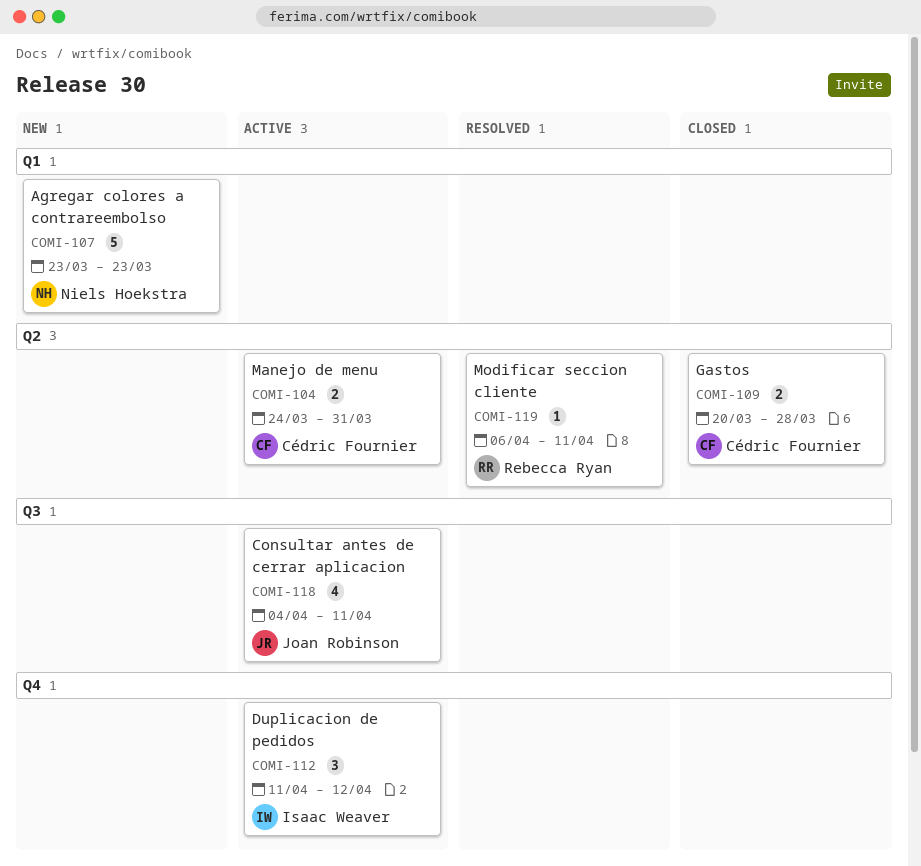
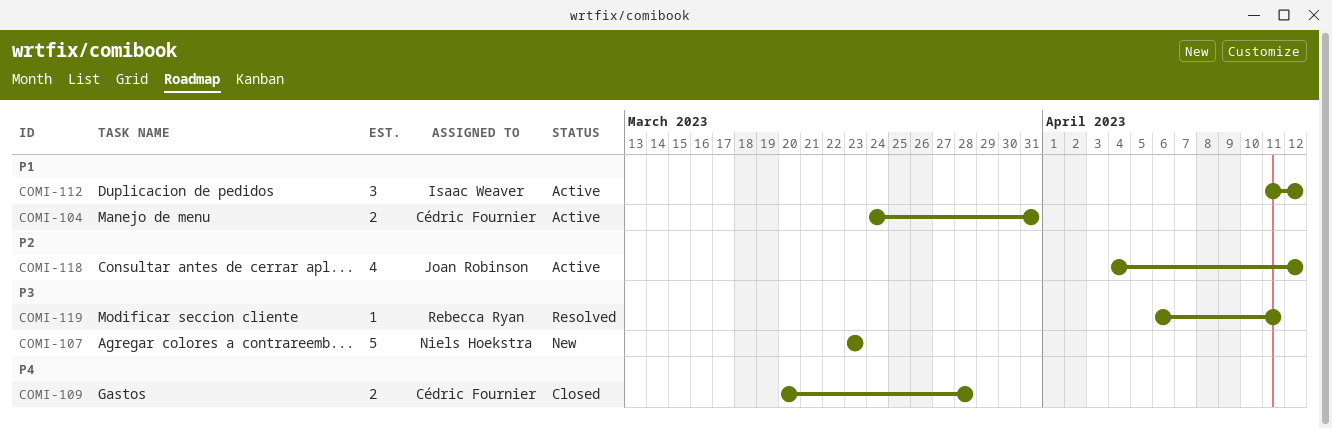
COMI-118, due: Apr 11 -> Apr 12

